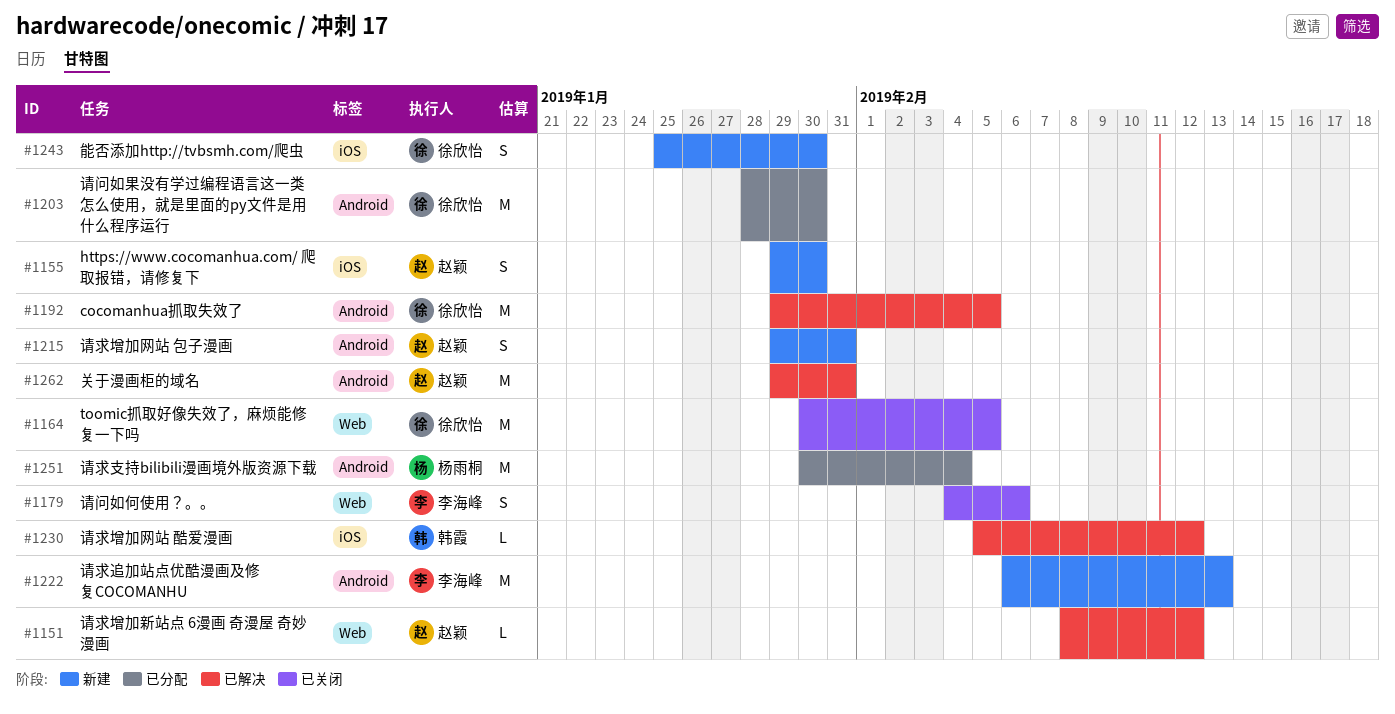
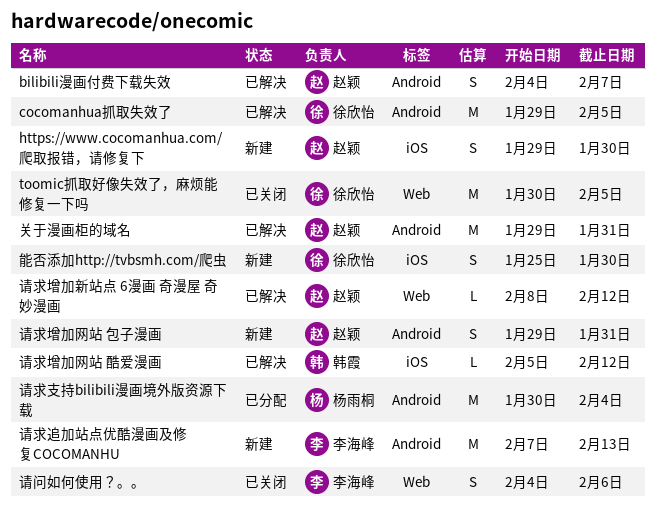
bilibili漫画付费下载失效: none -> present
请求追加站点优酷漫画及修复COCOMANHU, start: Feb 6 -> Feb 7
请问如果没有学过编程语言这一类怎么使用，就是里面的py文件是用什么程序运行: present -> none

